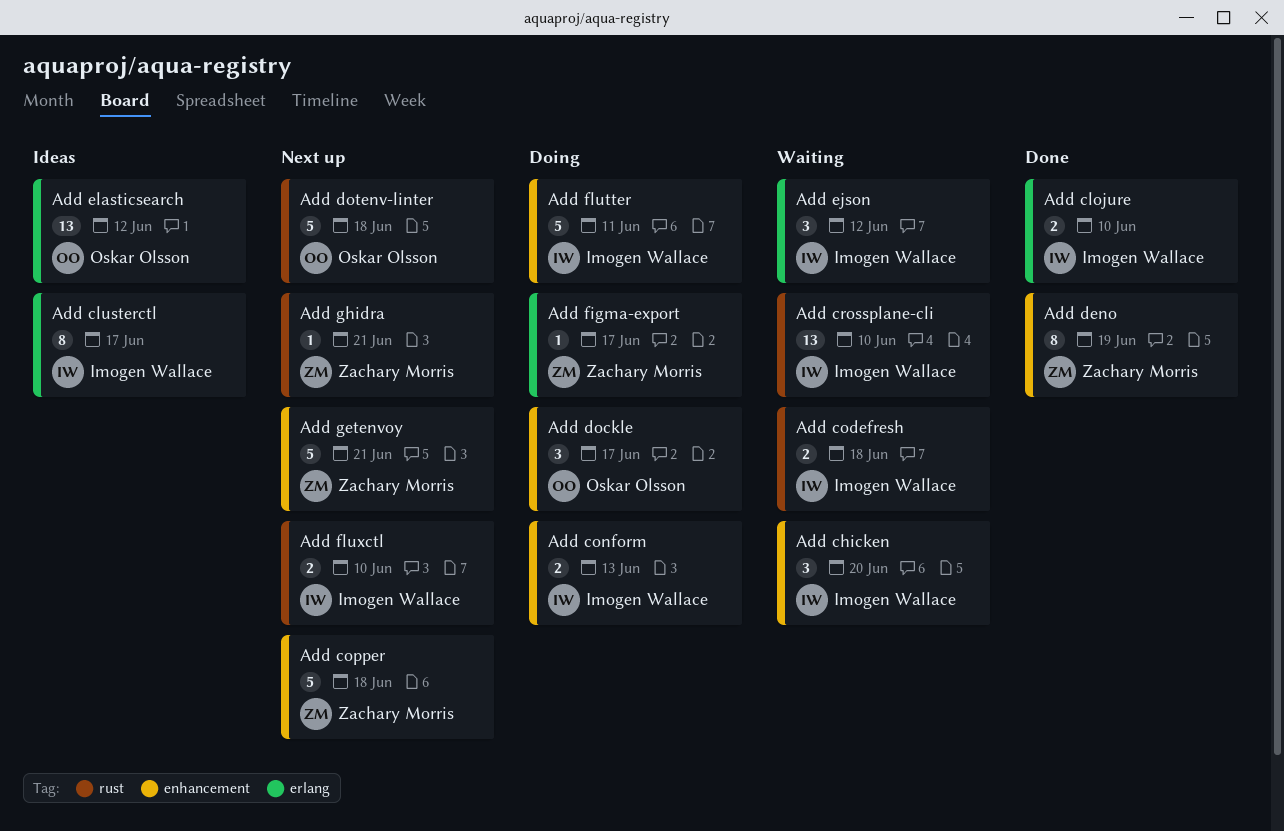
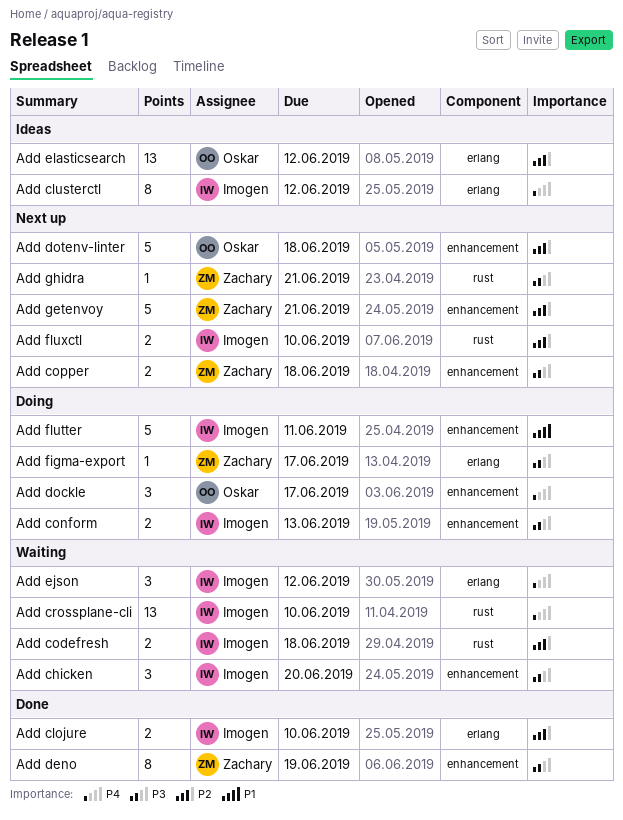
Add clusterctl, due: Jun 17 -> Jun 12
Add copper, estimate: 5 -> 2
Add dotenv-linter, label: rust -> enhancement

